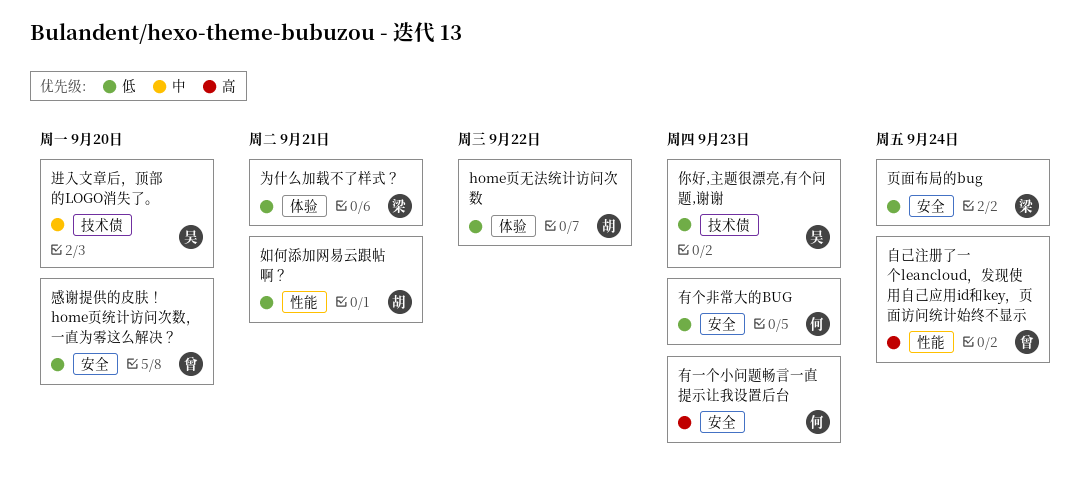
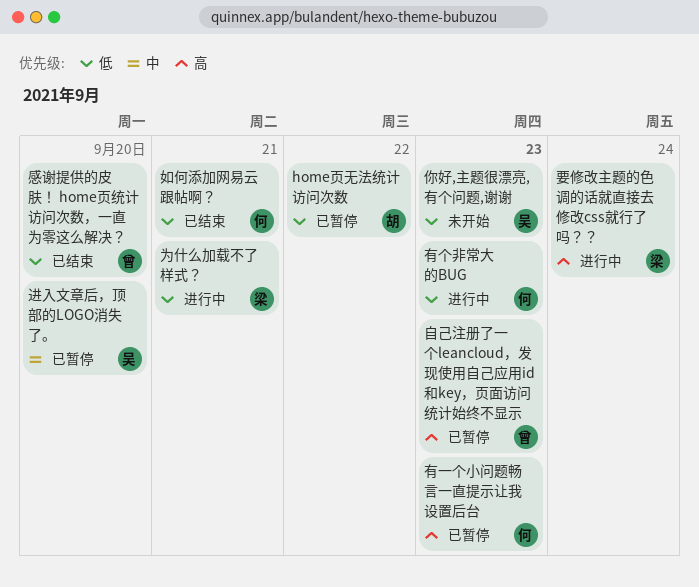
如何添加网易云跟帖啊？, owner: 胡 -> 何
自己注册了一个leancloud，发现使用自己应用id和key，页面访问统计始终不显示, due: Sep 24 -> Sep 23
要修改主题的色调的话就直接去修改css就行了吗？？: none -> present
页面布局的bug: present -> none

